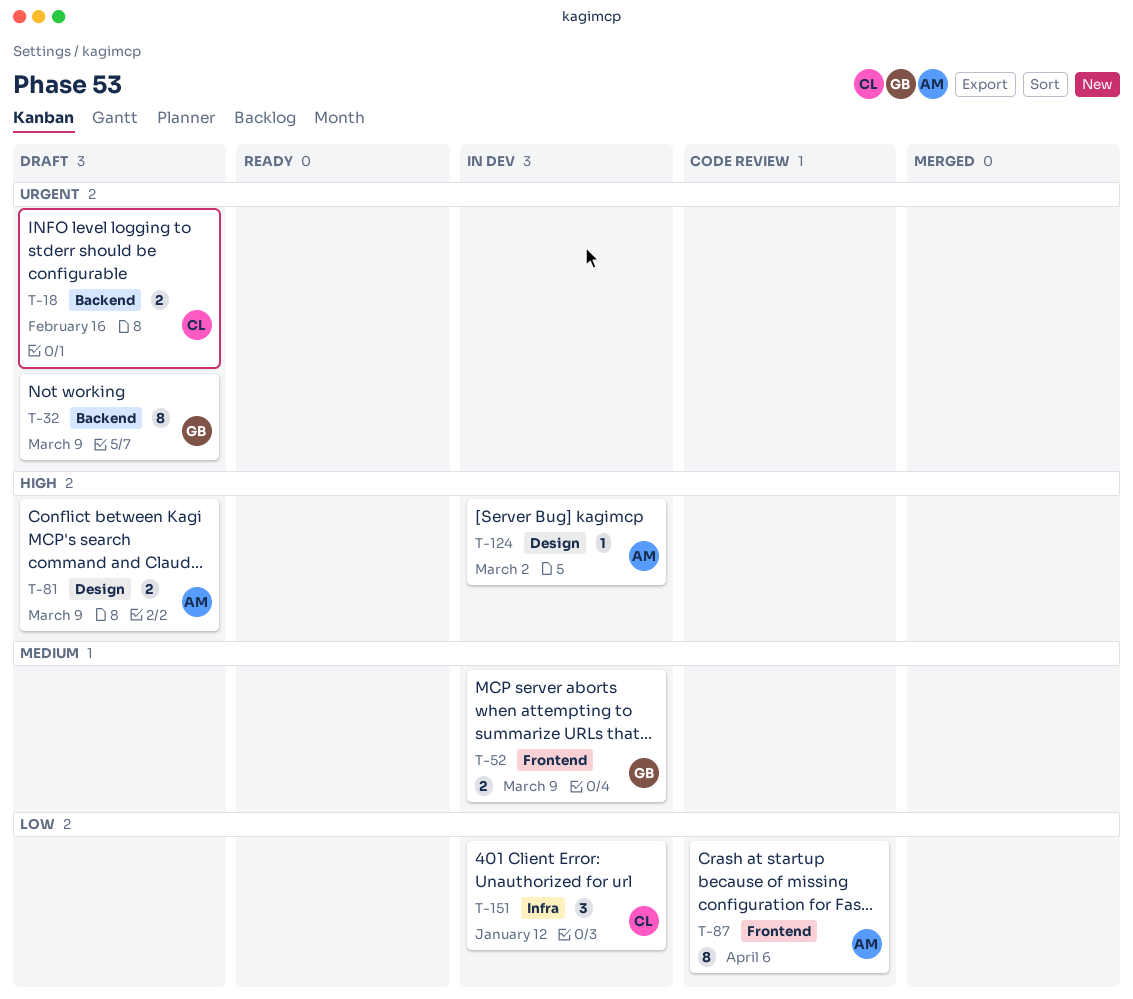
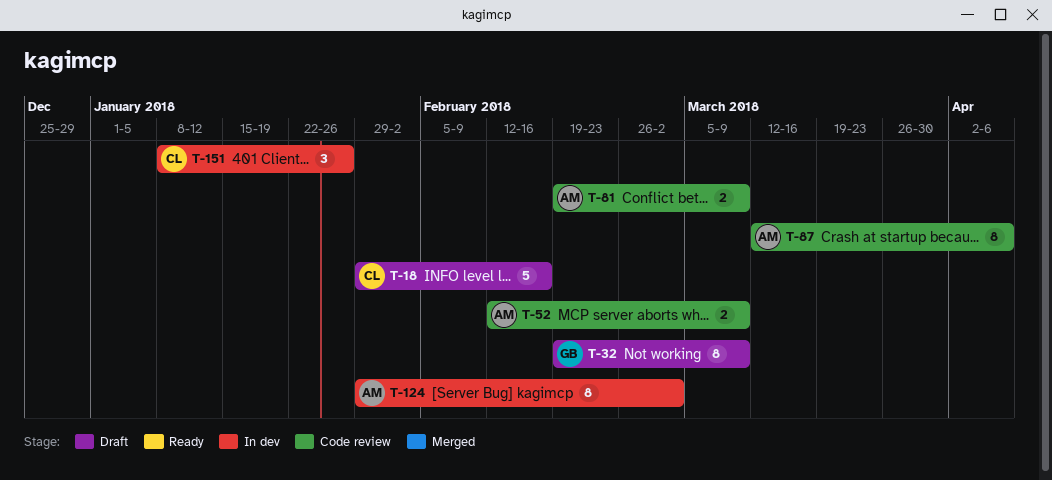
T-18, estimate: 2 -> 5
T-52, status: In dev -> Code review
T-52, owner: GB -> AM
T-81, status: Draft -> Code review
T-124, estimate: 1 -> 8
T-151, due: Jan 12 -> Jan 26

